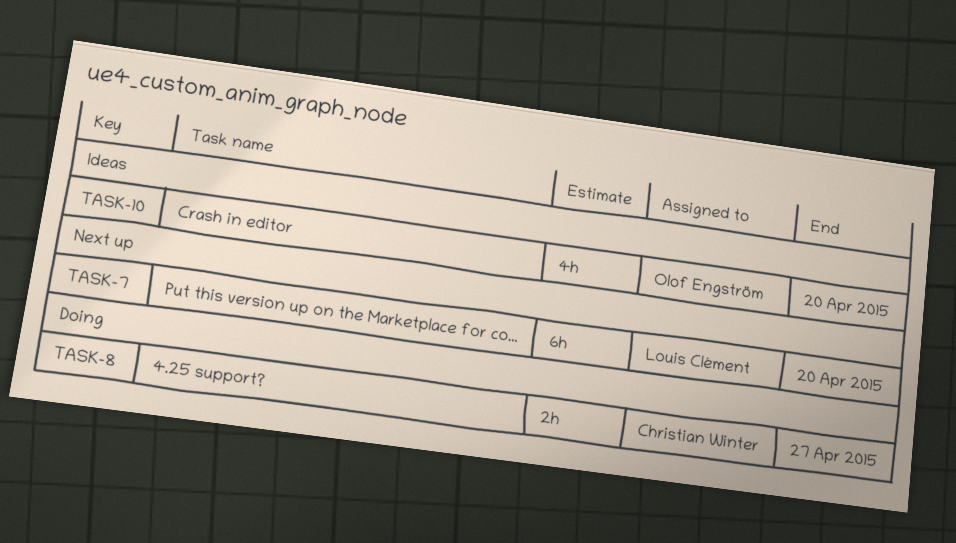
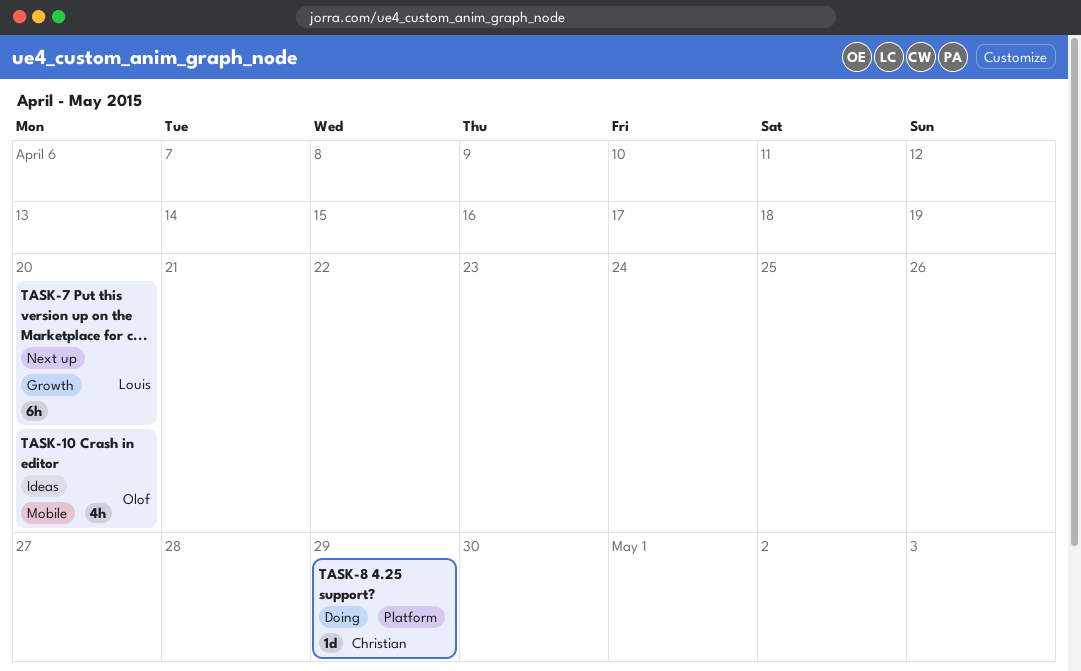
TASK-8, estimate: 2h -> 1d
TASK-8, due: Apr 27 -> Apr 29

